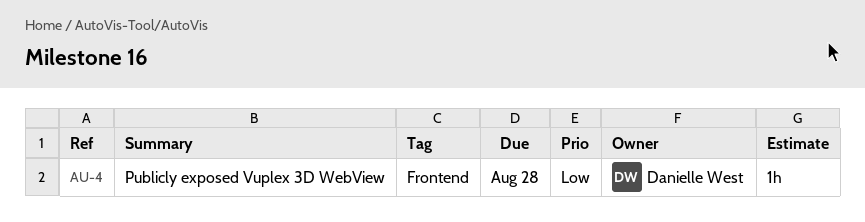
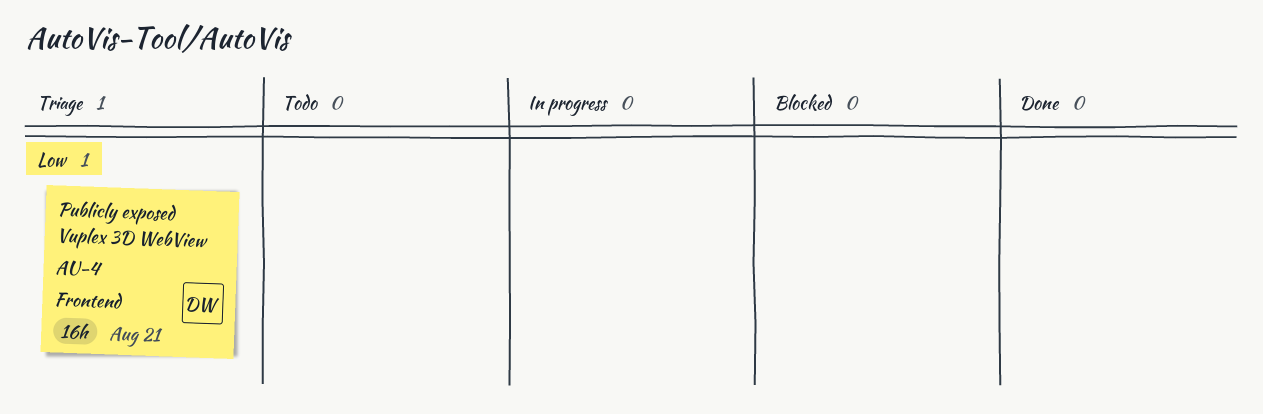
AU-4, estimate: 1h -> 16h
AU-4, due: Aug 28 -> Aug 21

